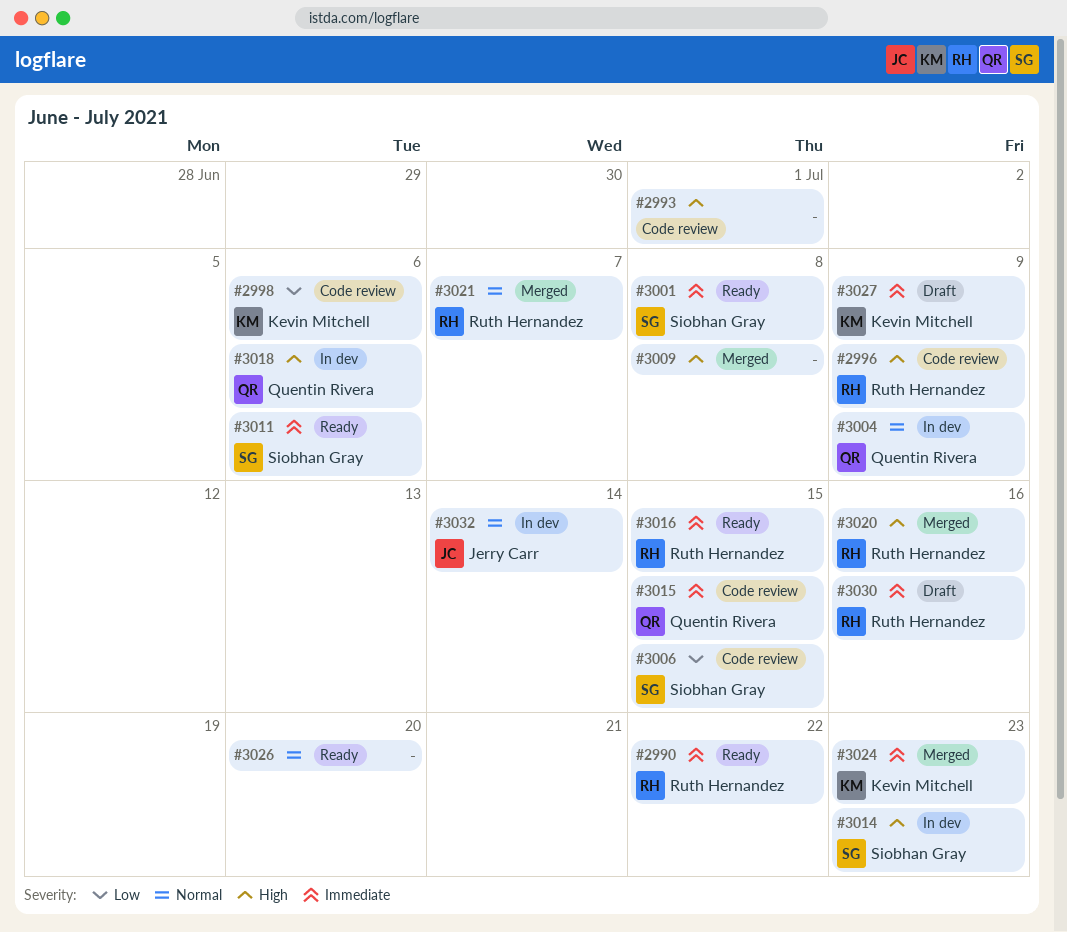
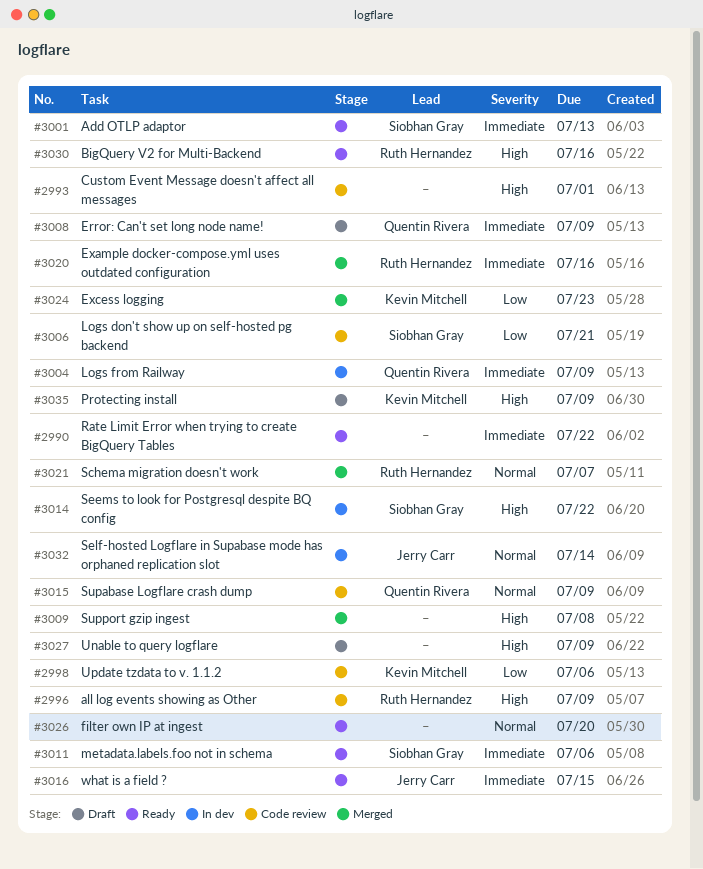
#2990, owner: Ruth Hernandez -> none
#3001, due: Jul 8 -> Jul 13
#3004, priority: Normal -> Immediate
#3006, due: Jul 15 -> Jul 21
#3008: none -> present
#3014, due: Jul 23 -> Jul 22
#3015, priority: Immediate -> Normal
#3015, due: Jul 15 -> Jul 9
#3016, owner: Ruth Hernandez -> Jerry Carr
#3018: present -> none
#3020, priority: High -> Immediate
#3024, priority: Immediate -> Low
#3027, owner: Kevin Mitchell -> none
#3027, priority: Immediate -> High
#3030, status: Draft -> Ready
#3030, priority: Immediate -> High
#3035: none -> present

